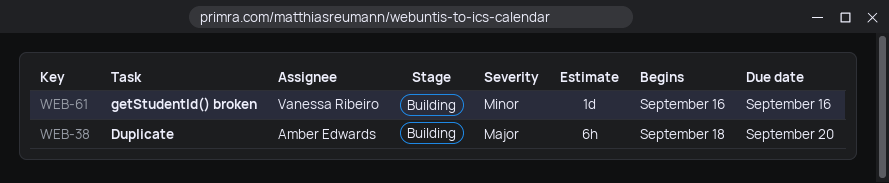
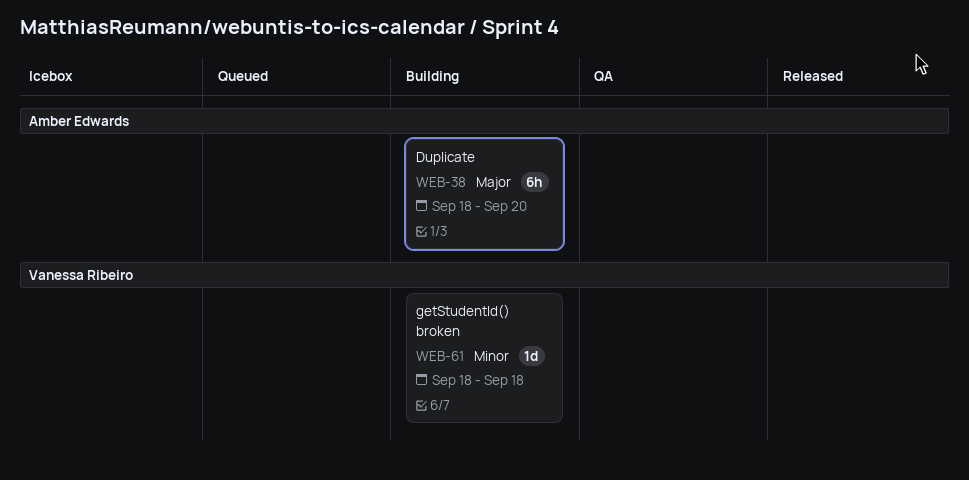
WEB-61, start: Sep 16 -> Sep 18
WEB-61, due: Sep 16 -> Sep 18

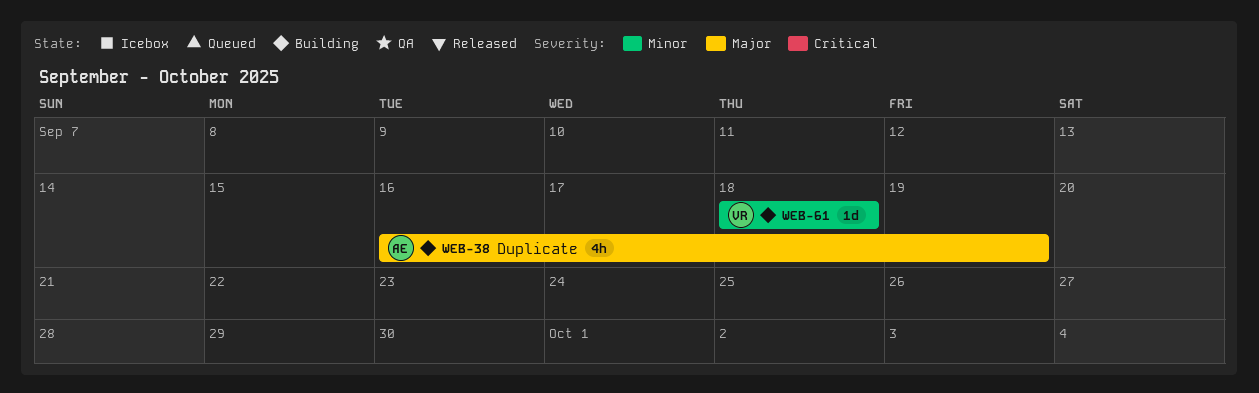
WEB-38, estimate: 6h -> 4h
WEB-38, start: Sep 18 -> Sep 16
WEB-38, due: Sep 20 -> Sep 19

